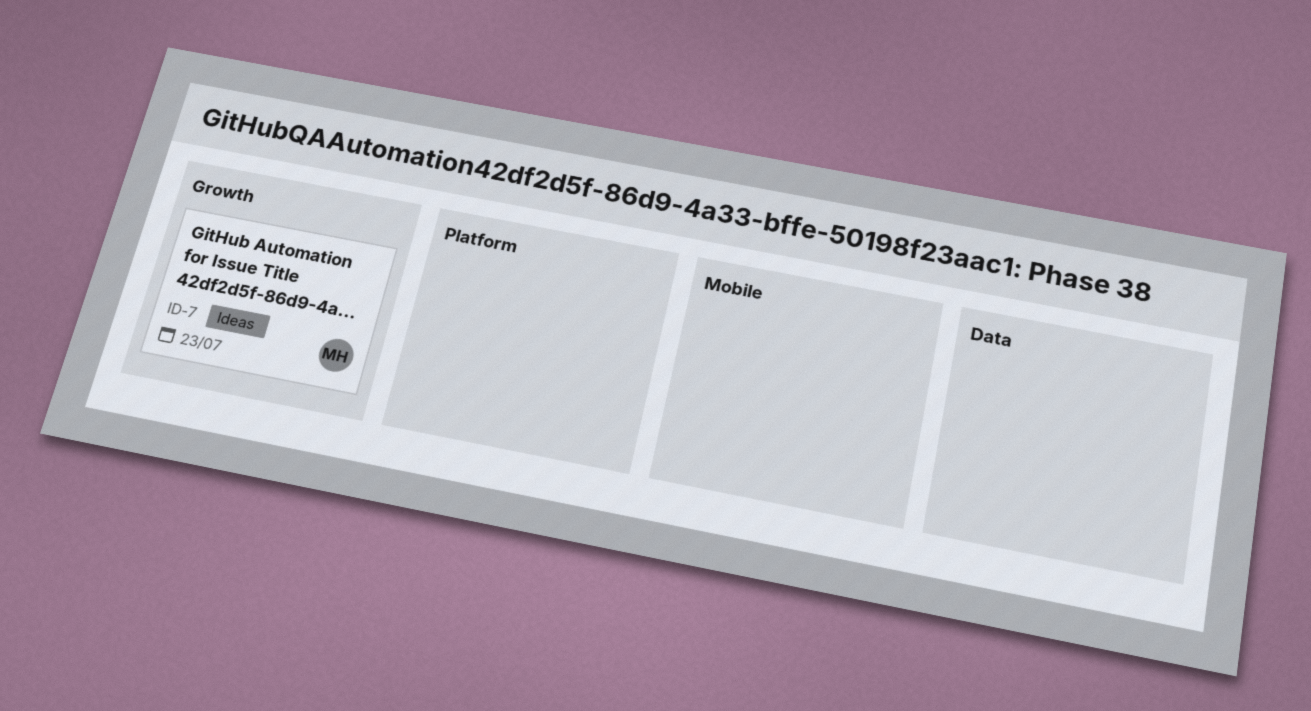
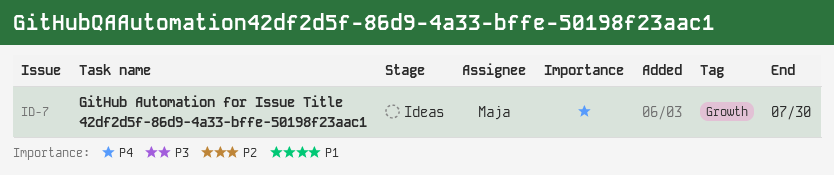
ID-7, due: Jul 23 -> Jul 30

